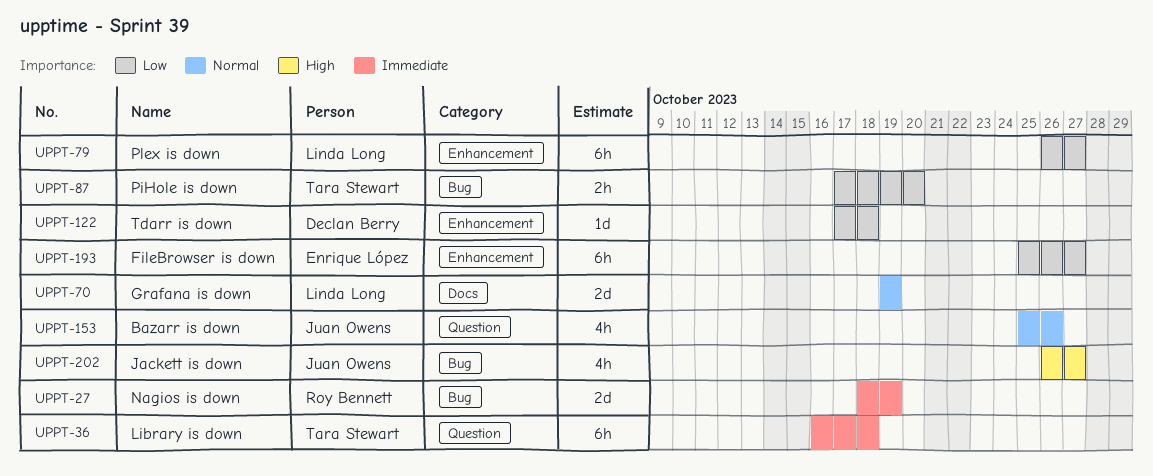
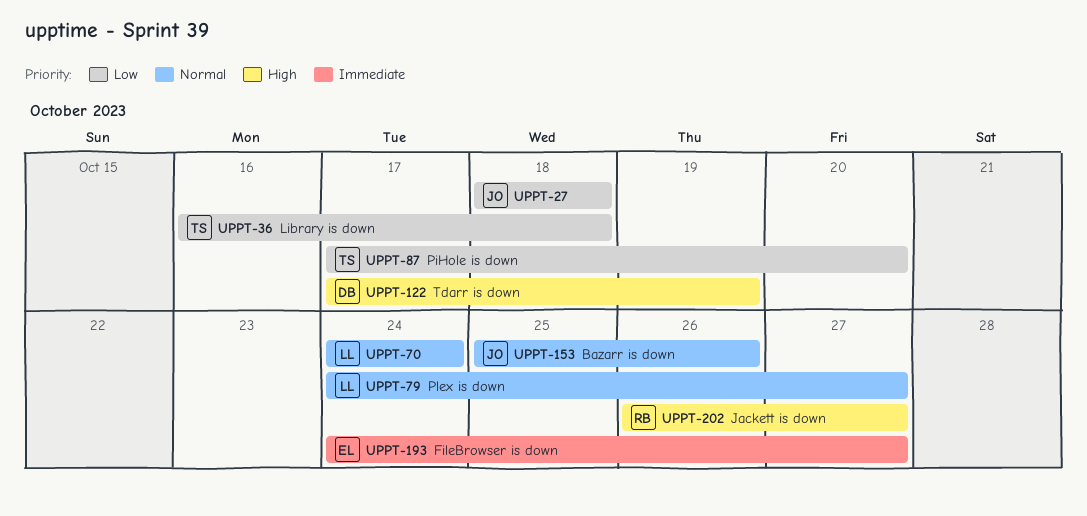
UPPT-27, owner: Roy Bennett -> Juan Owens
UPPT-27, priority: Immediate -> Low
UPPT-27, due: Oct 19 -> Oct 18
UPPT-36, priority: Immediate -> Low
UPPT-70, start: Oct 19 -> Oct 24
UPPT-70, due: Oct 19 -> Oct 24
UPPT-79, priority: Low -> Normal
UPPT-79, start: Oct 26 -> Oct 24
UPPT-122, priority: Low -> High
UPPT-122, due: Oct 18 -> Oct 19
UPPT-193, priority: Low -> Immediate
UPPT-193, start: Oct 25 -> Oct 24
UPPT-202, owner: Juan Owens -> Roy Bennett

